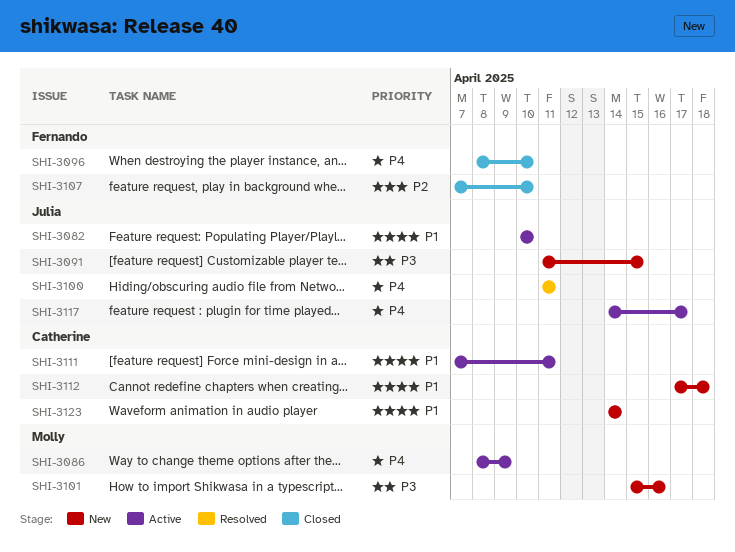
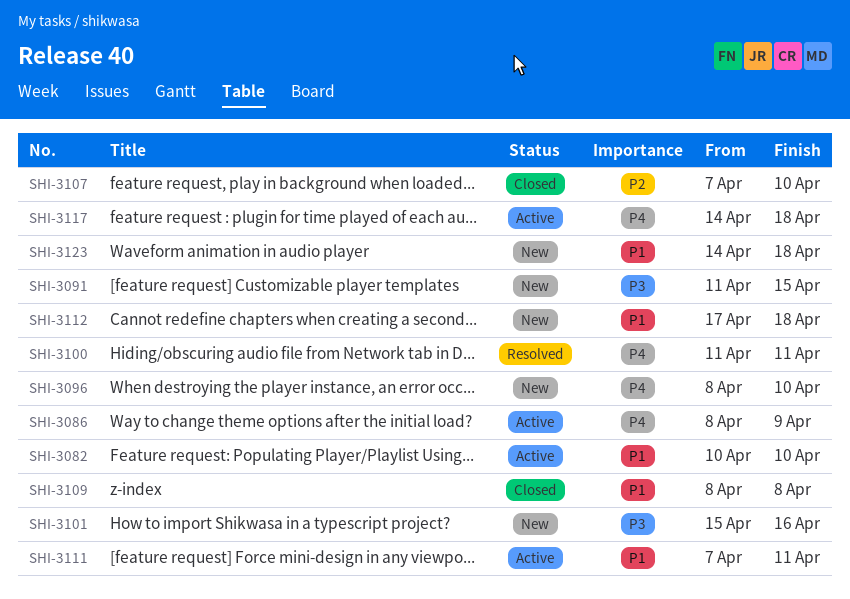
SHI-3096, status: Closed -> New
SHI-3109: none -> present
SHI-3117, due: Apr 17 -> Apr 18
SHI-3123, due: Apr 14 -> Apr 18

